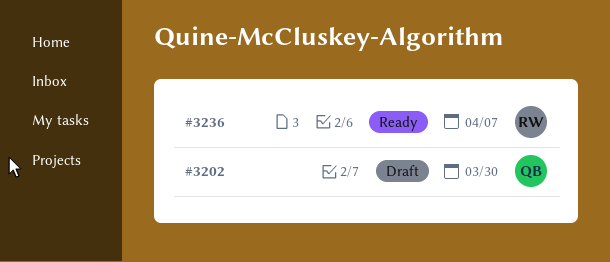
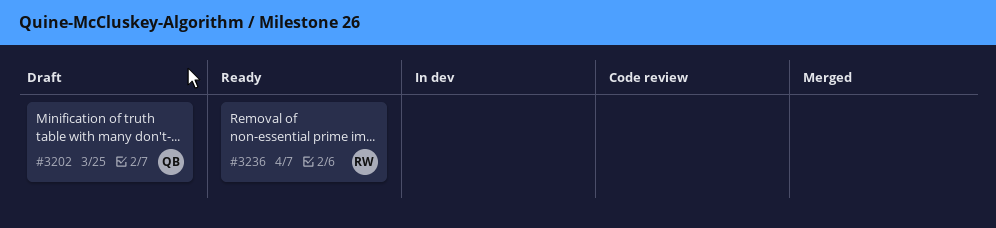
#3202, due: Mar 30 -> Mar 25

